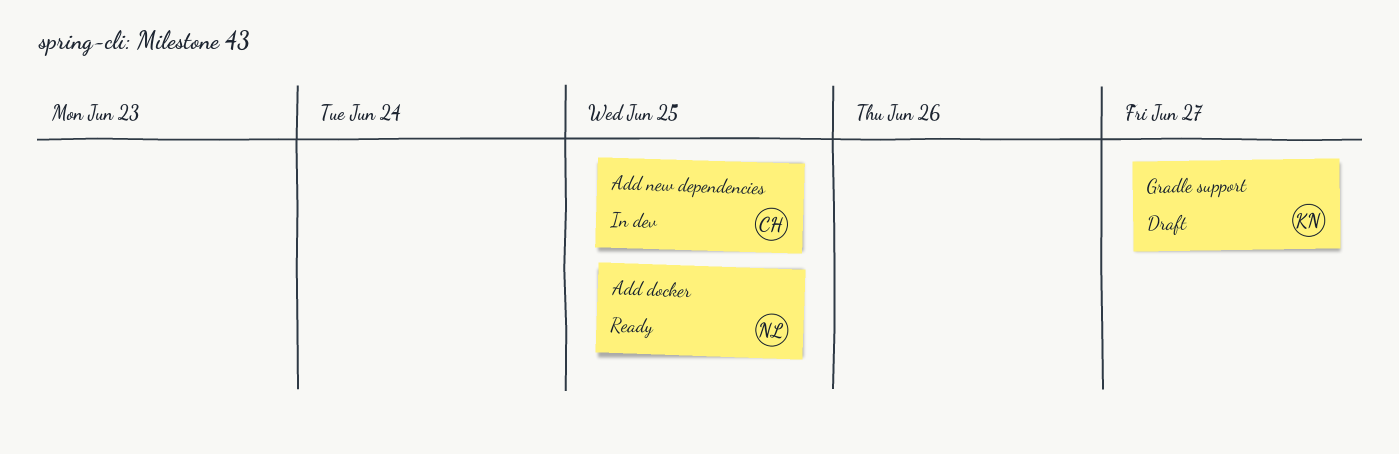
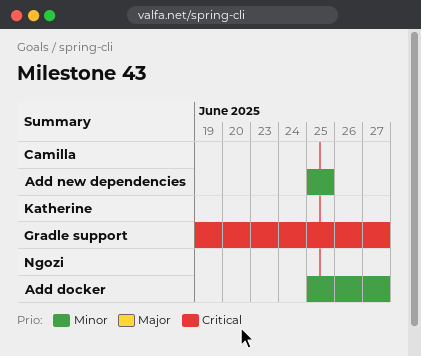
Add docker, due: Jun 25 -> Jun 27

